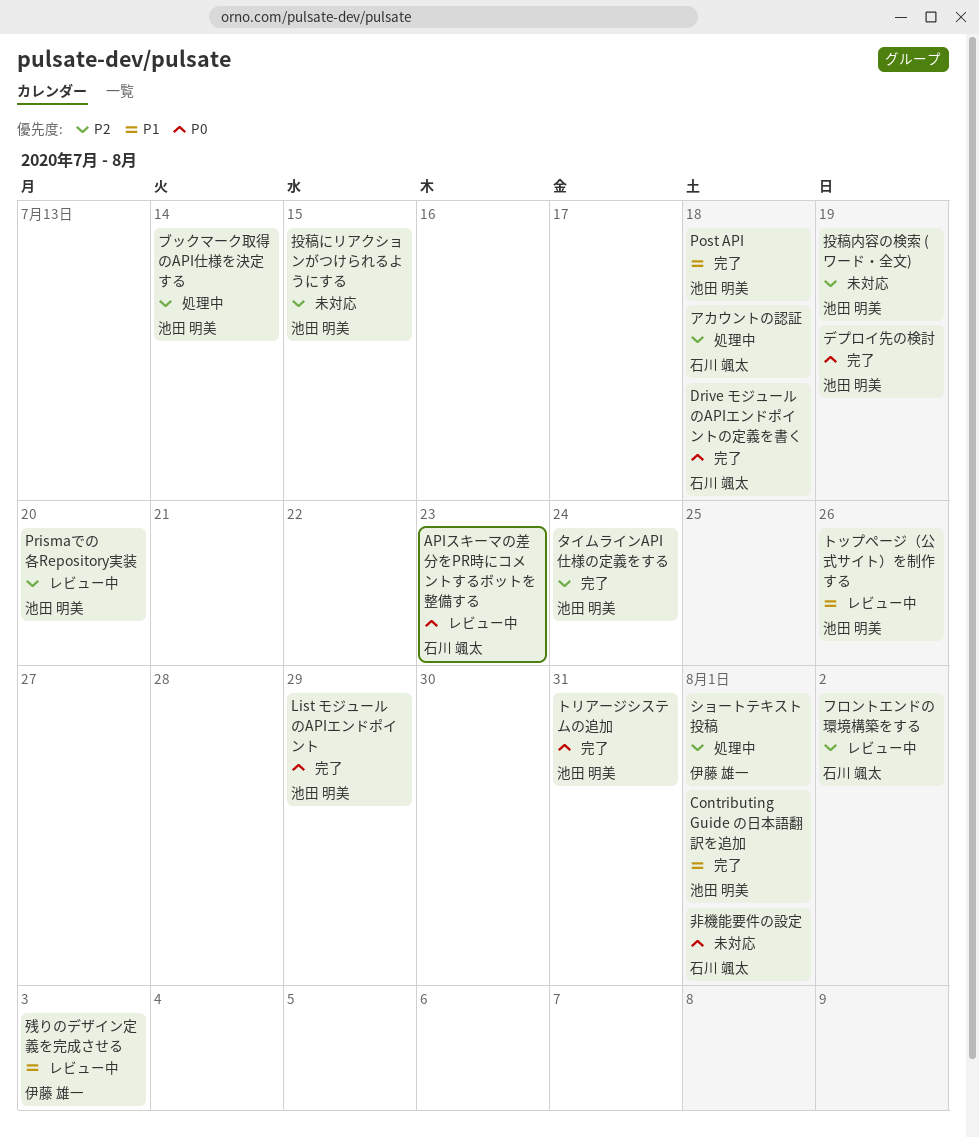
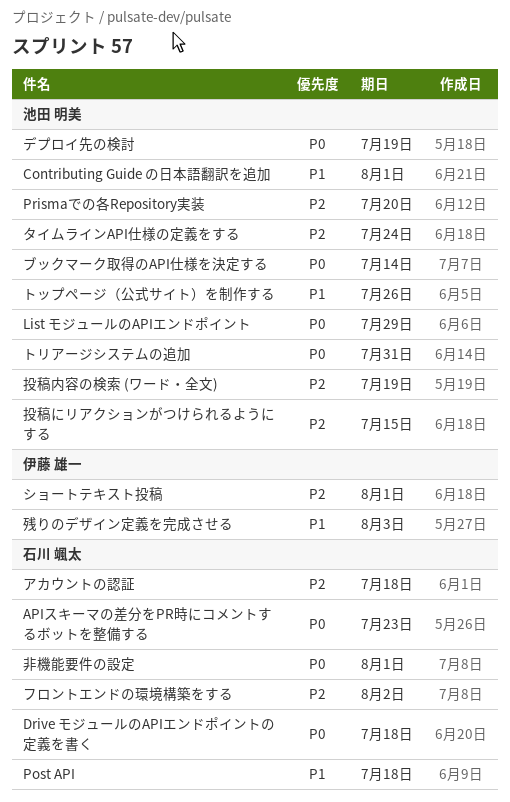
Post API, owner: 池田 明美 -> 石川 颯太
ブックマーク取得のAPI仕様を決定する, priority: P2 -> P0

